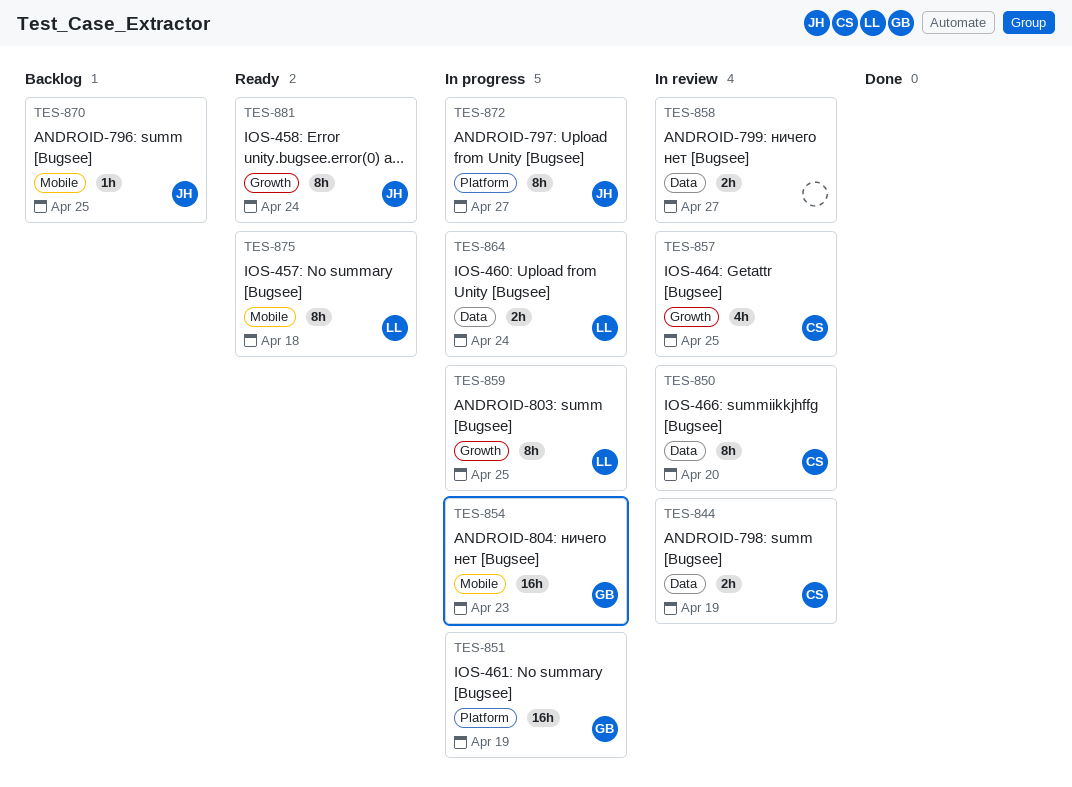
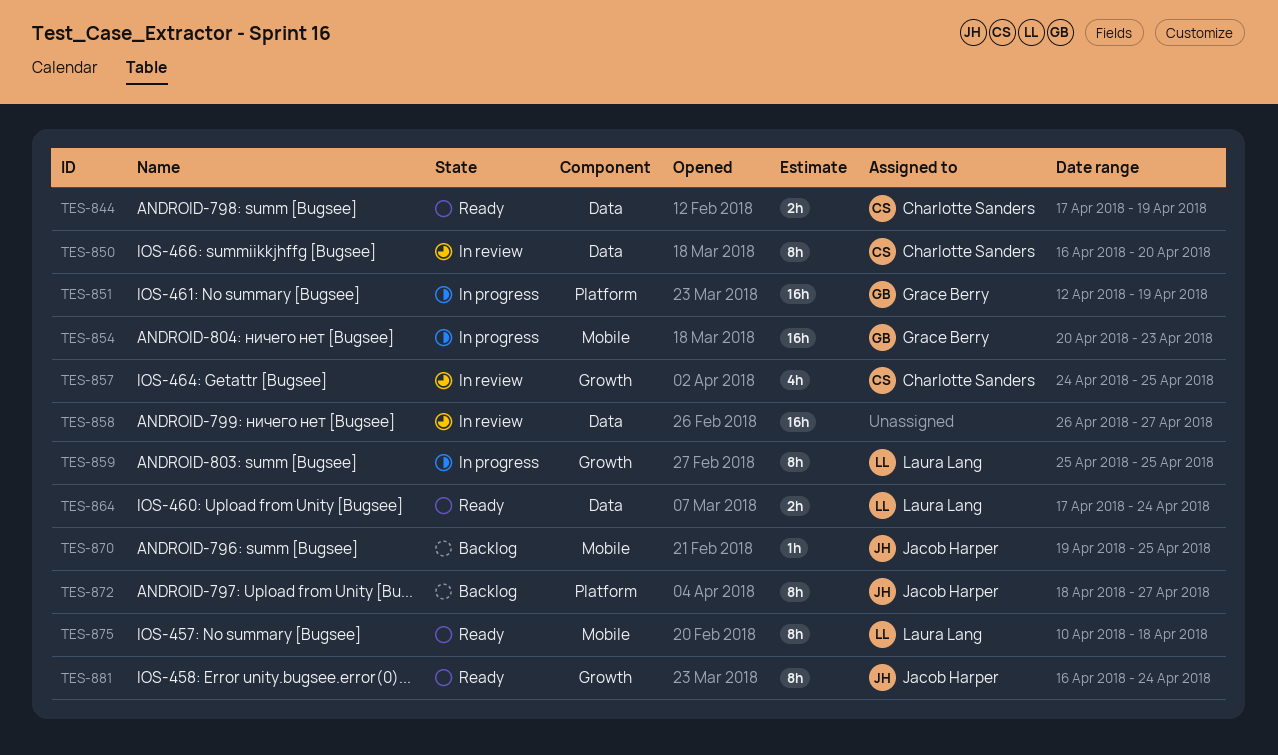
TES-844, status: In review -> Ready
TES-858, estimate: 2h -> 16h
TES-864, status: In progress -> Ready
TES-872, status: In progress -> Backlog

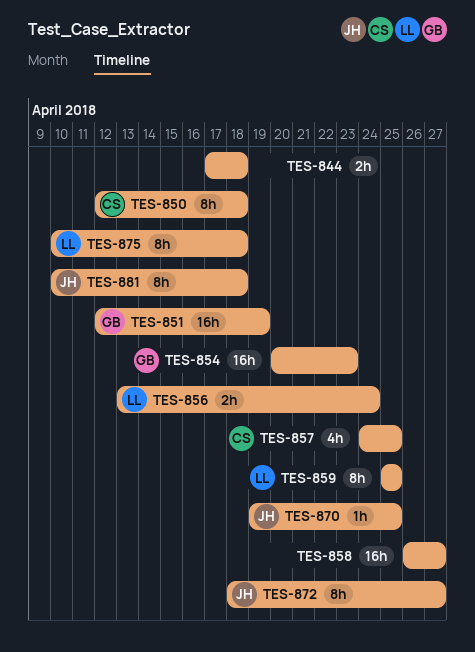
TES-844, owner: Charlotte Sanders -> none
TES-844, due: Apr 19 -> Apr 18
TES-850, start: Apr 16 -> Apr 12
TES-850, due: Apr 20 -> Apr 18
TES-856: none -> present
TES-864: present -> none
TES-881, start: Apr 16 -> Apr 10
TES-881, due: Apr 24 -> Apr 18

